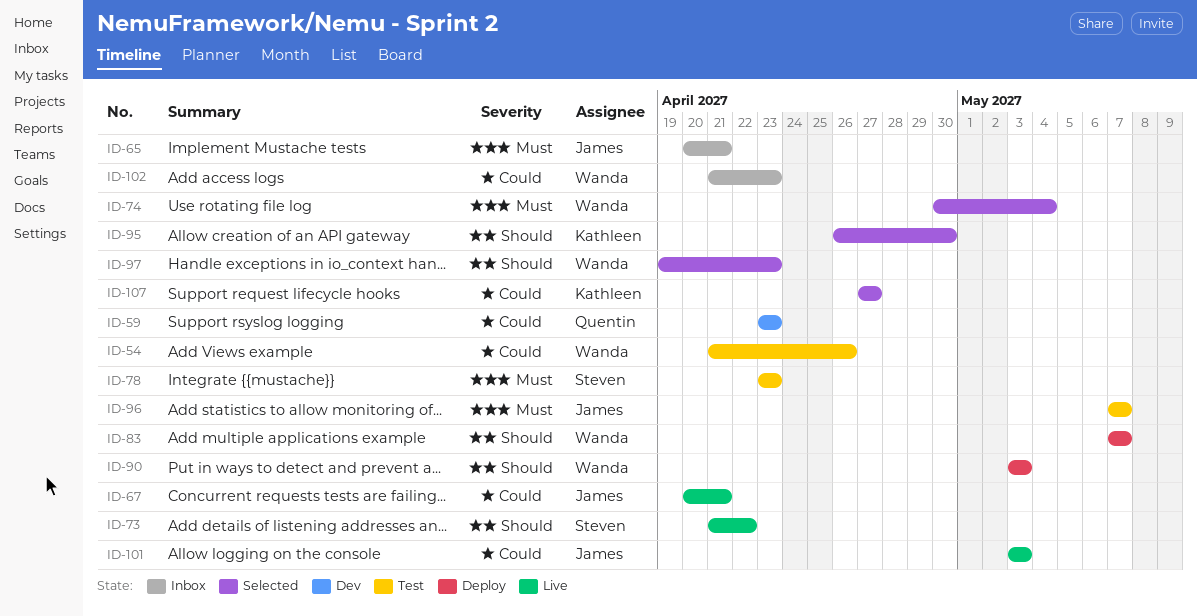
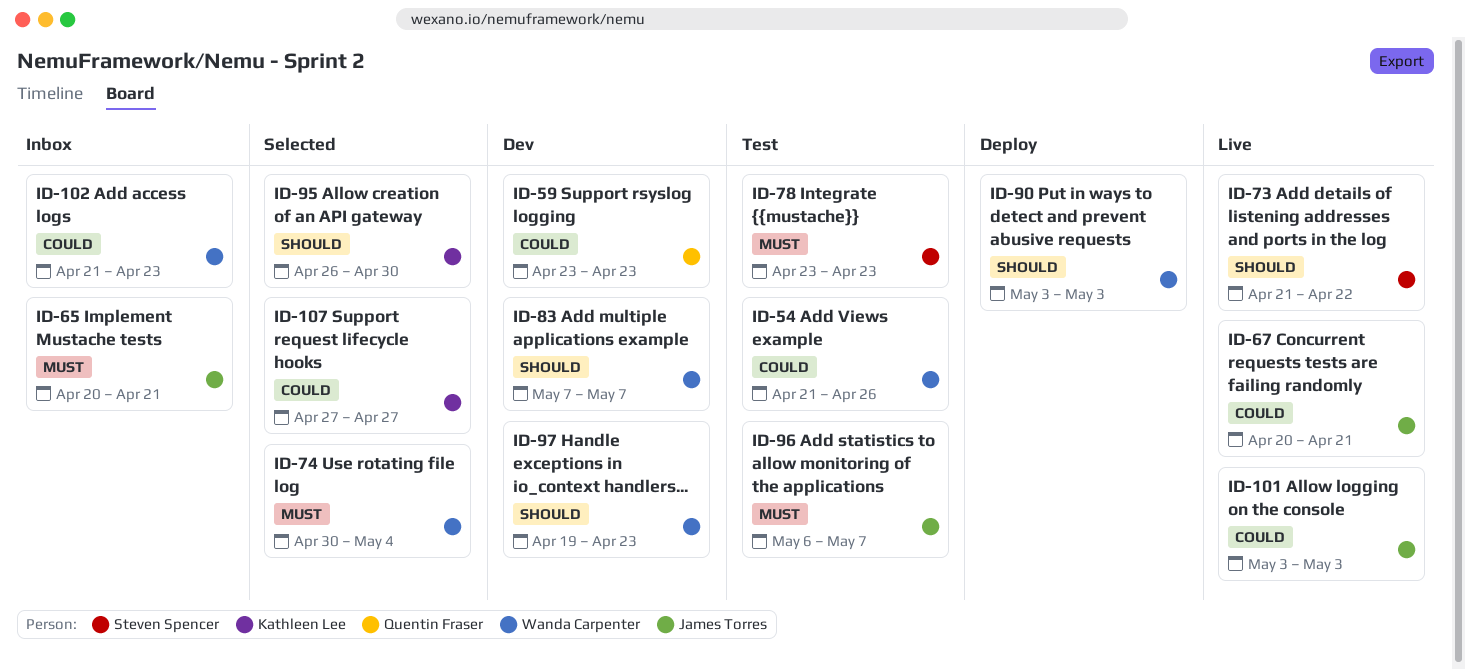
ID-83, status: Deploy -> Dev
ID-96, start: May 7 -> May 6
ID-97, status: Selected -> Dev

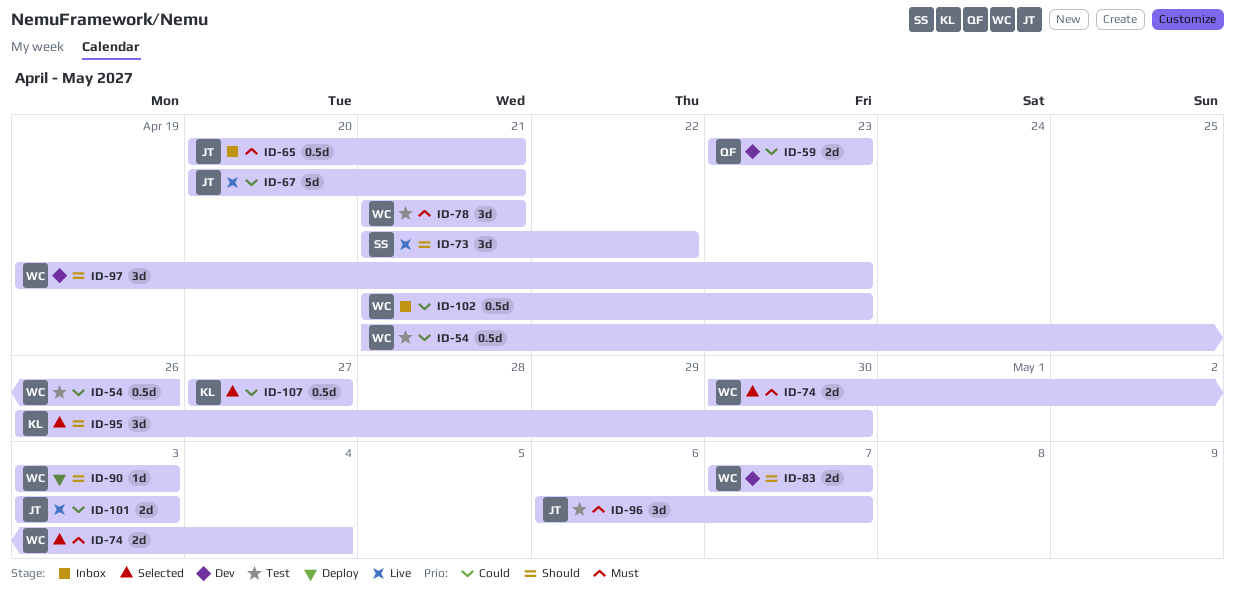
ID-78, owner: Steven Spencer -> Wanda Carpenter
ID-78, start: Apr 23 -> Apr 21
ID-78, due: Apr 23 -> Apr 21

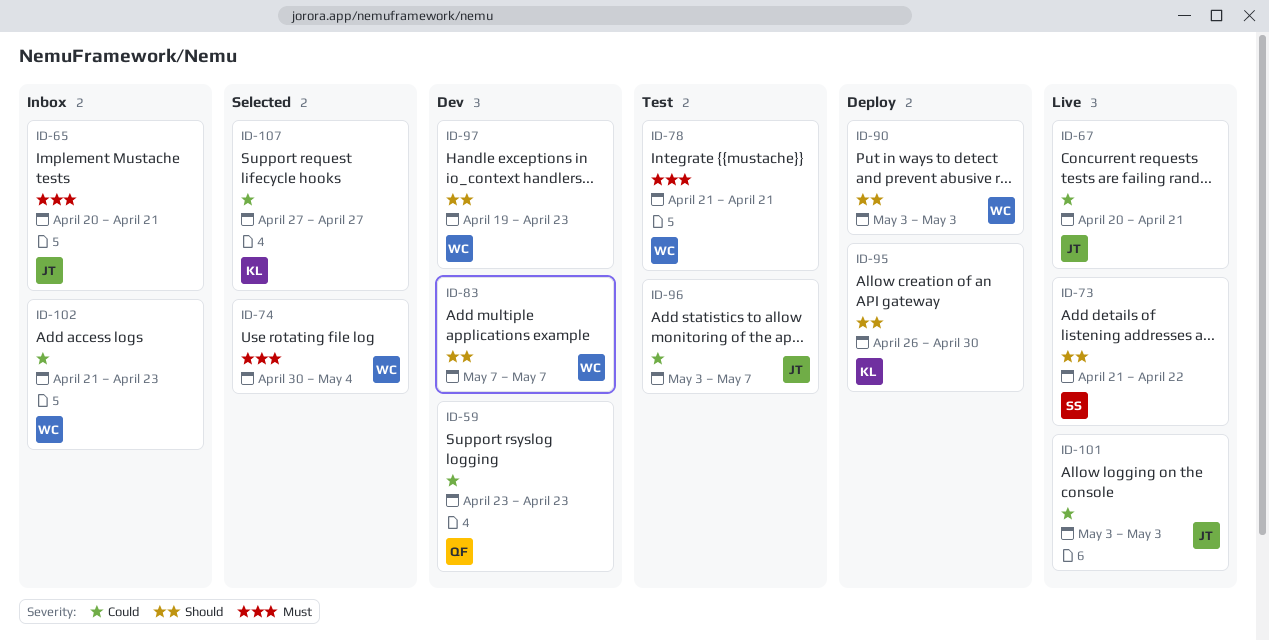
ID-54: present -> none
ID-95, status: Selected -> Deploy
ID-96, priority: Must -> Could
ID-96, start: May 6 -> May 3

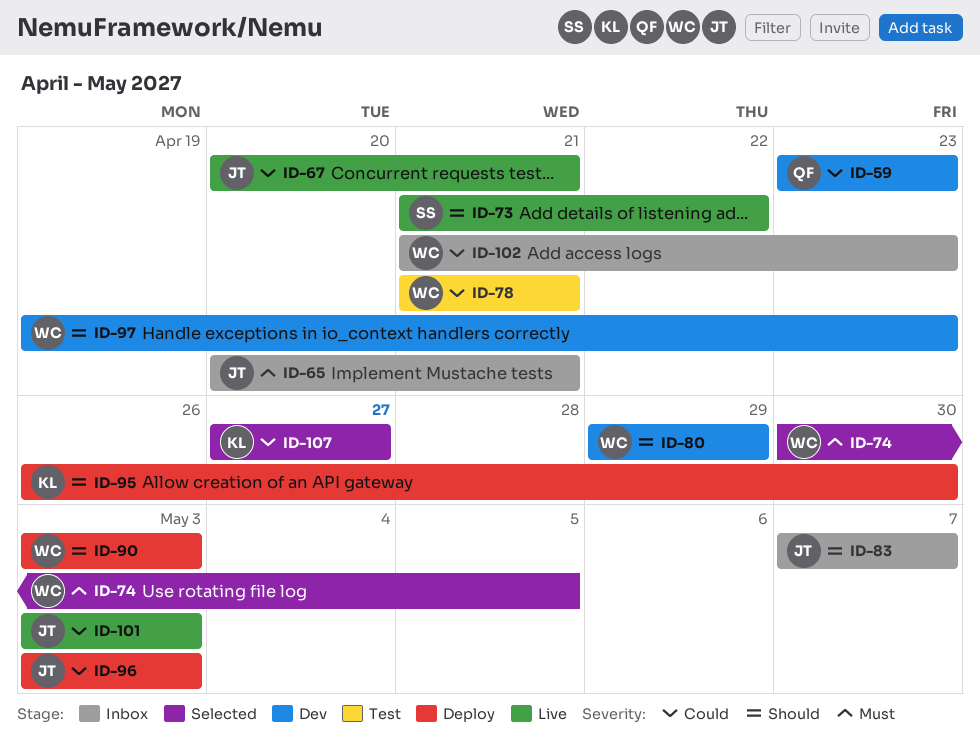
ID-74, due: May 4 -> May 5
ID-78, priority: Must -> Could
ID-80: none -> present
ID-83, status: Dev -> Inbox
ID-83, owner: WC -> JT
ID-96, status: Test -> Deploy
ID-96, due: May 7 -> May 3

